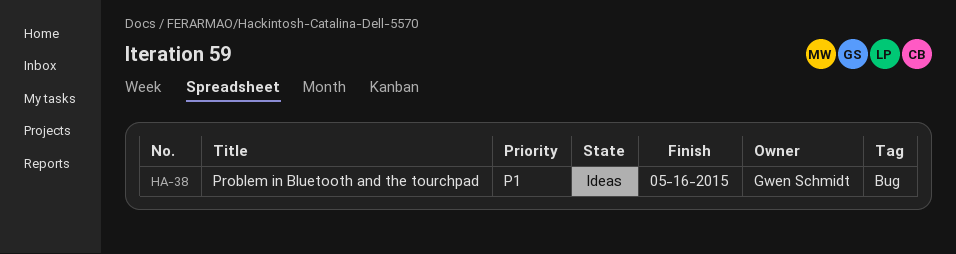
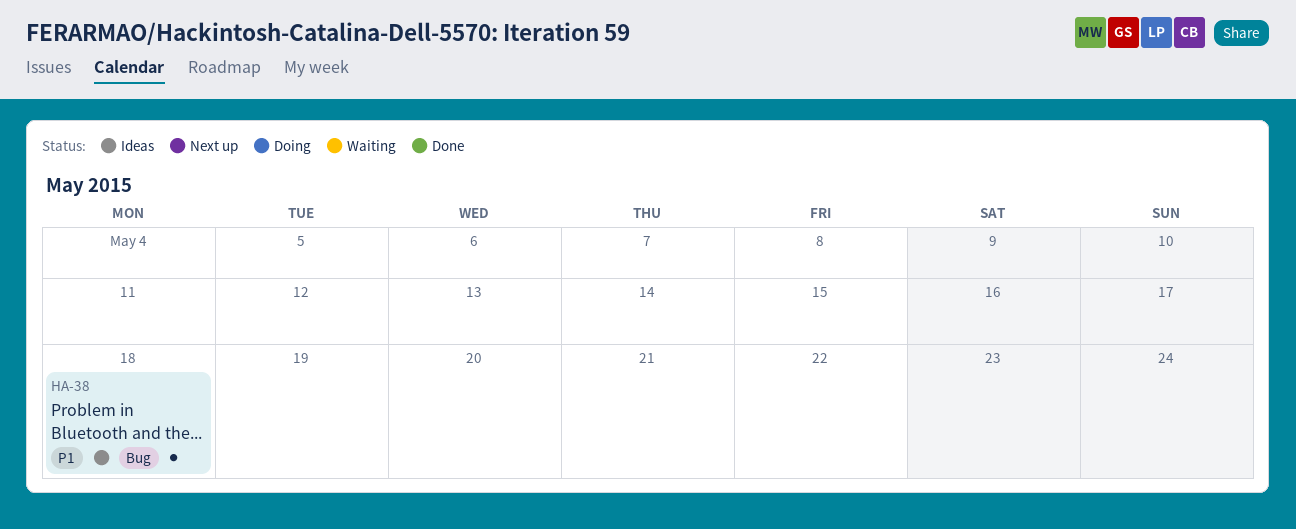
HA-38, due: May 16 -> May 18

